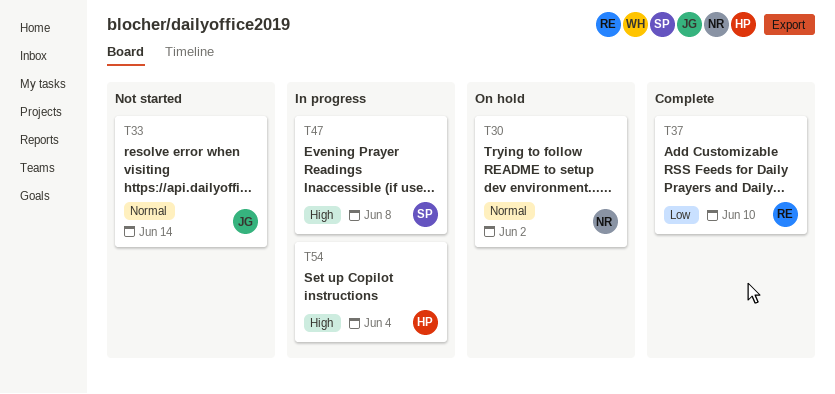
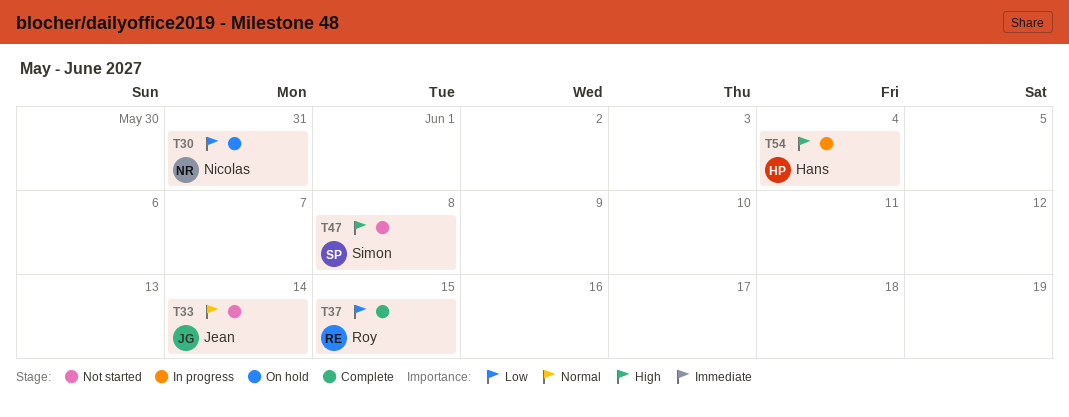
T30, priority: Normal -> Low
T30, due: Jun 2 -> May 31
T37, due: Jun 10 -> Jun 15
T47, status: In progress -> Not started

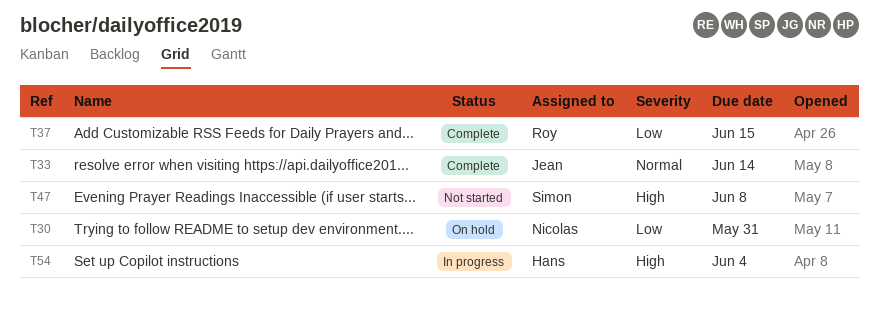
T33, status: Not started -> Complete

